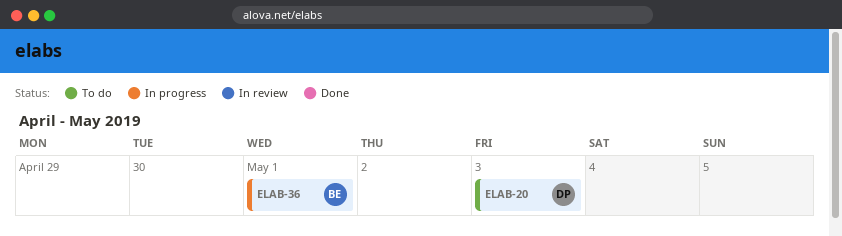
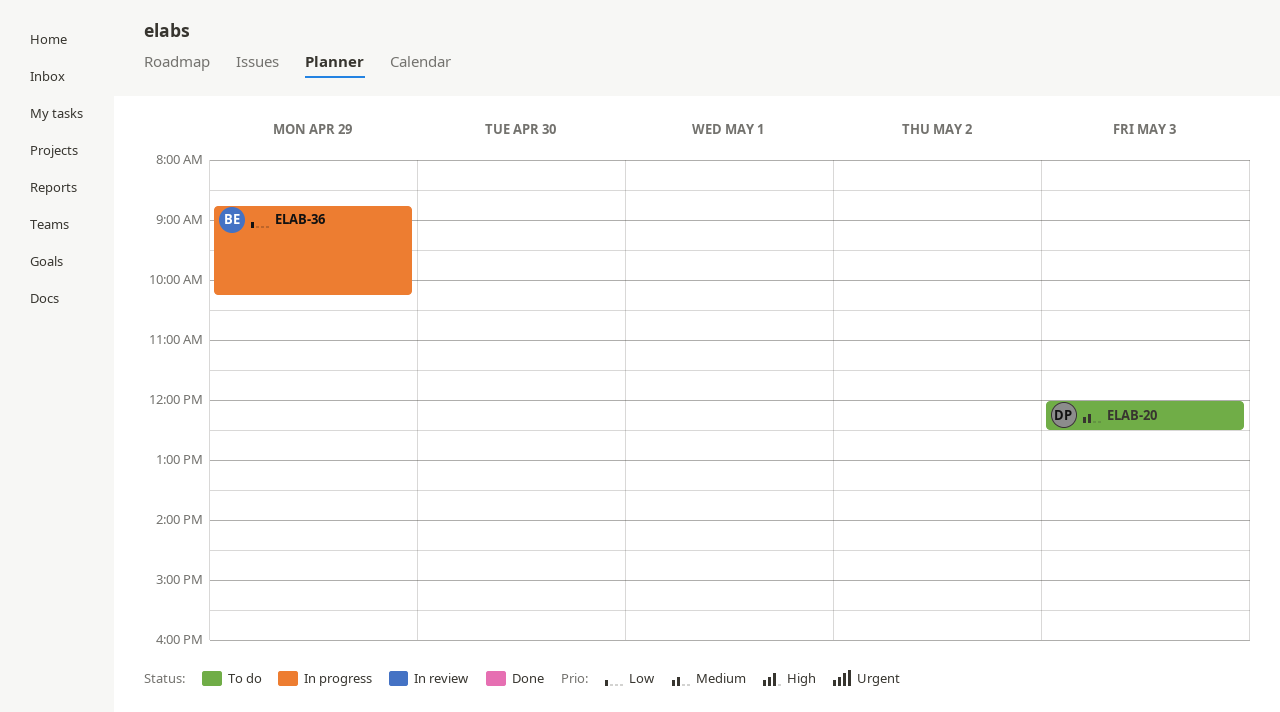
ELAB-36, day: May 1 -> Apr 29

